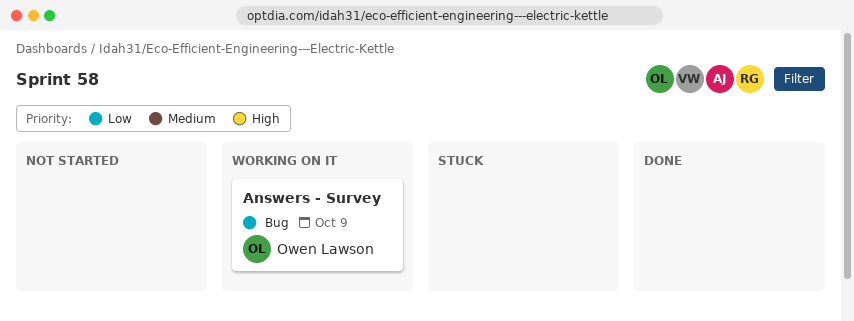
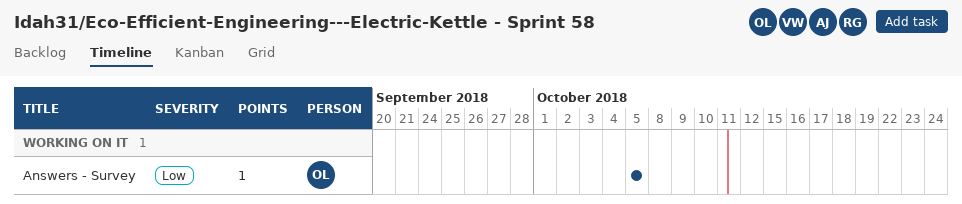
Answers - Survey, due: Oct 9 -> Oct 5

